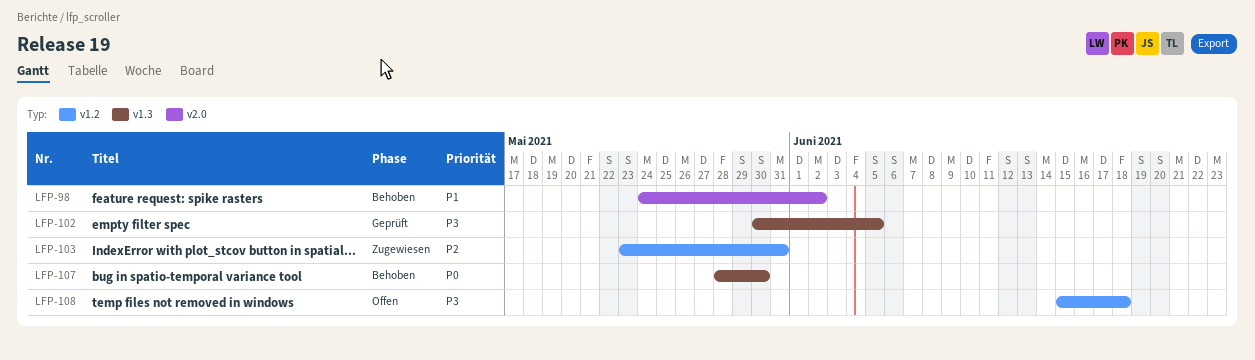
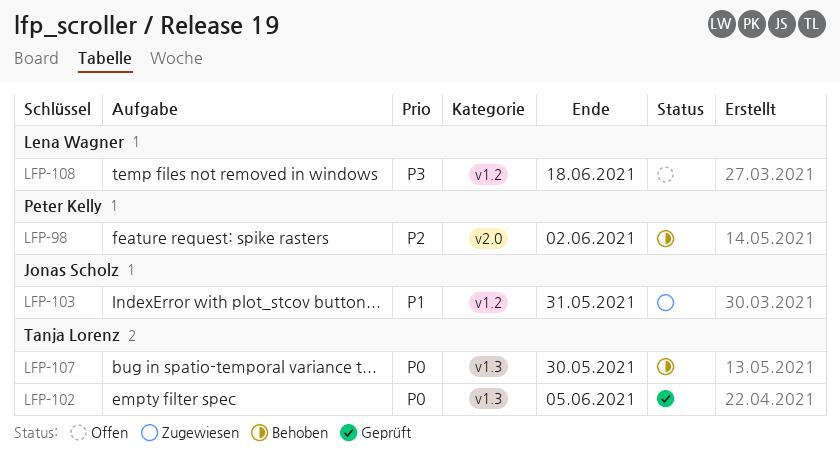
LFP-98, priority: P1 -> P2
LFP-102, priority: P3 -> P0
LFP-103, priority: P2 -> P1

